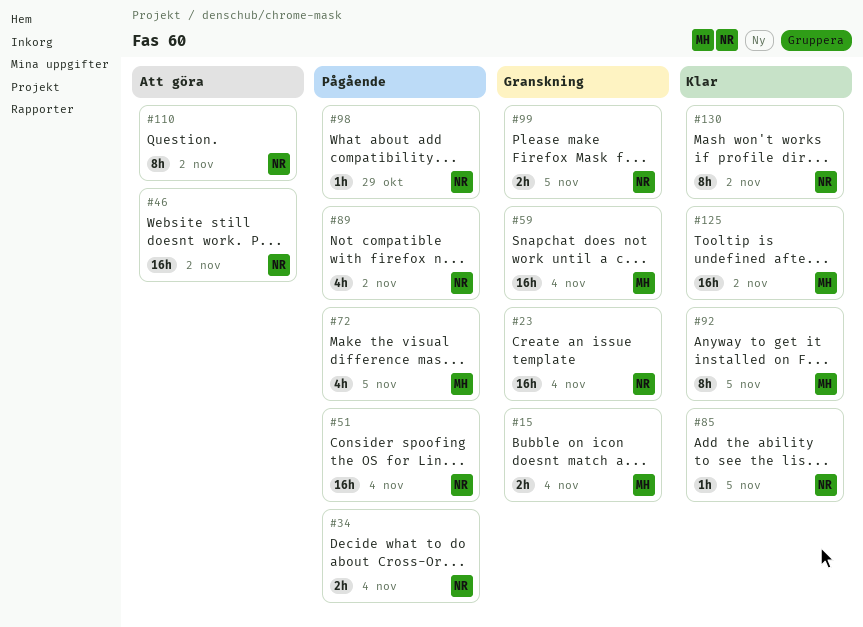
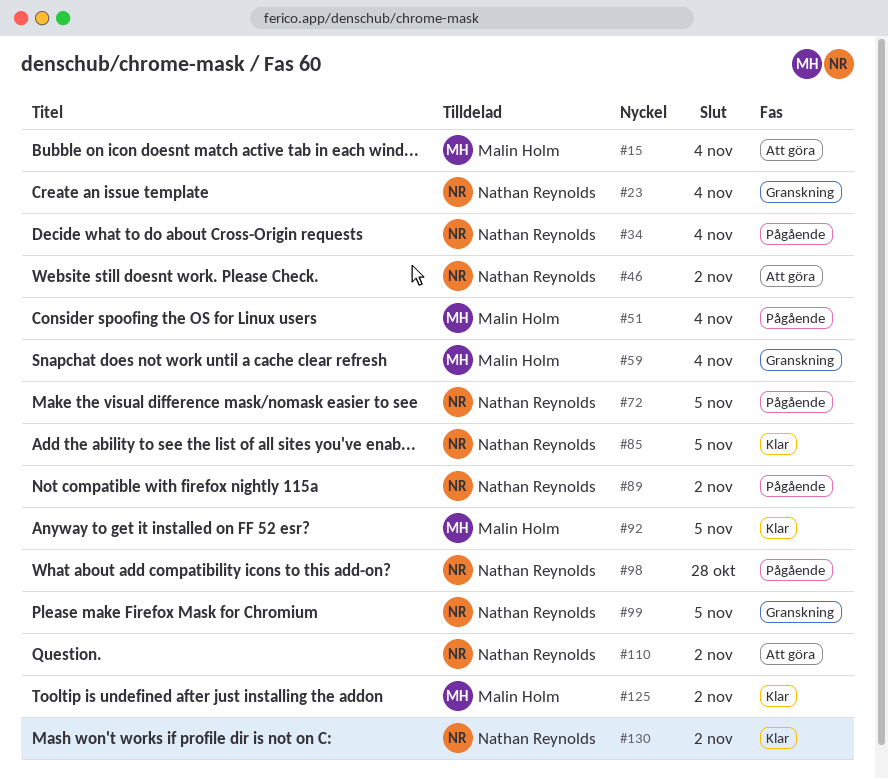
#15, status: Granskning -> Att göra
#51, owner: Nathan Reynolds -> Malin Holm
#72, owner: Malin Holm -> Nathan Reynolds
#98, due: Oct 29 -> Oct 28

